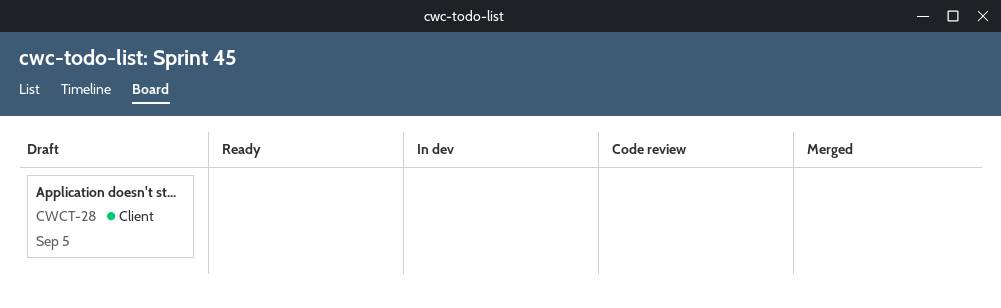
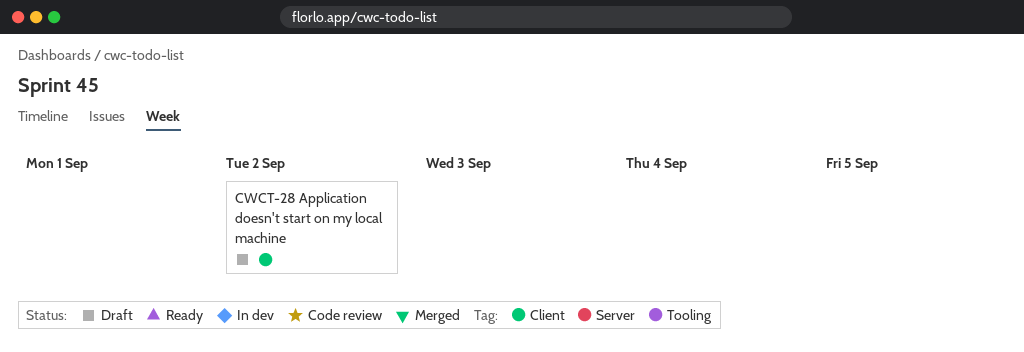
CWCT-28, day: Sep 5 -> Sep 2

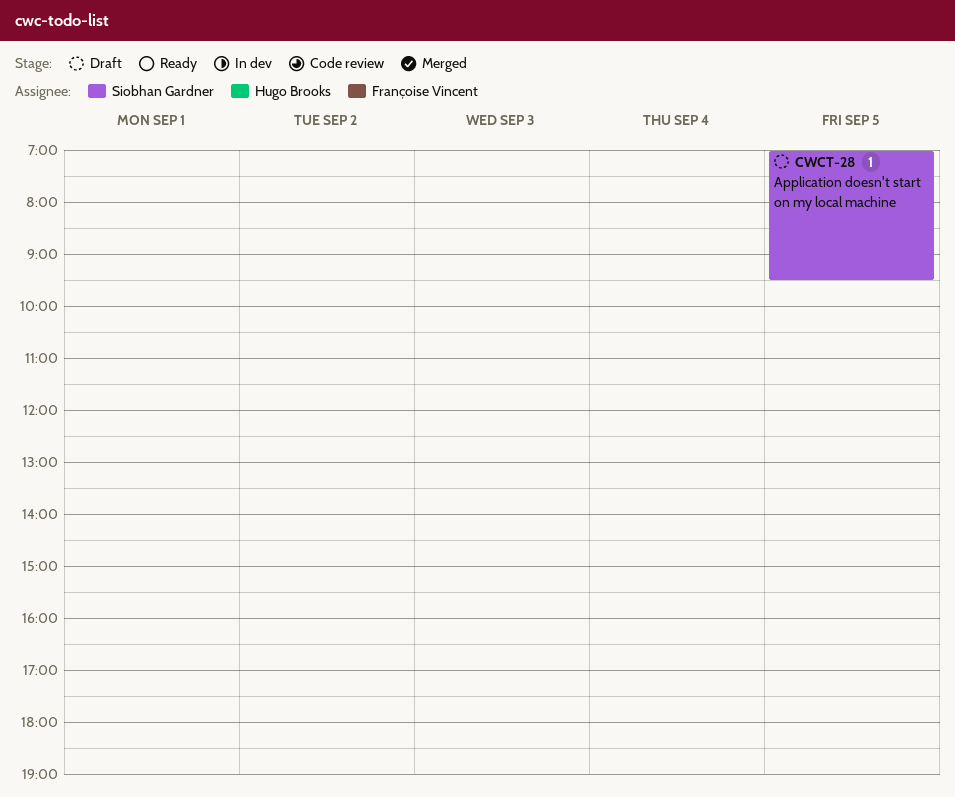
CWCT-28, day: Sep 2 -> Sep 5

